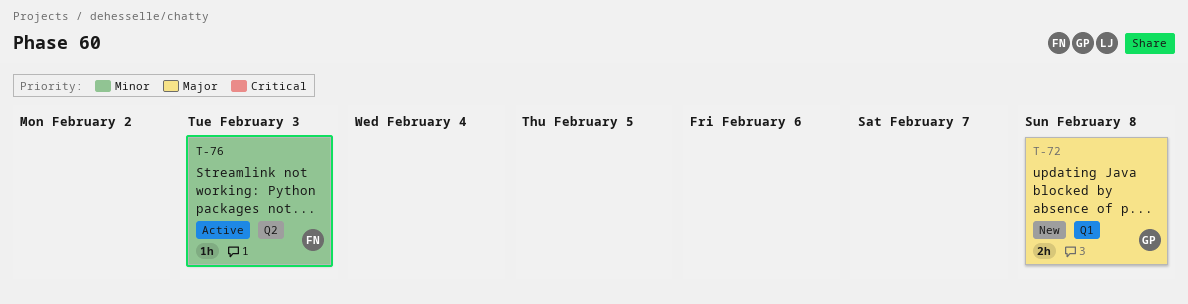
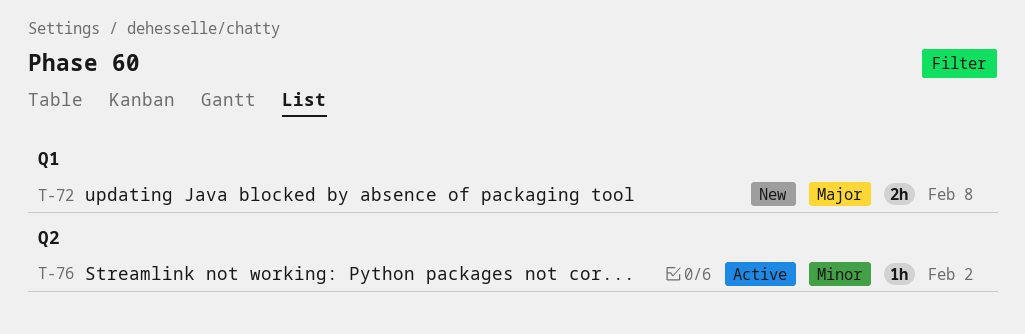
T-76, due: Feb 3 -> Feb 2

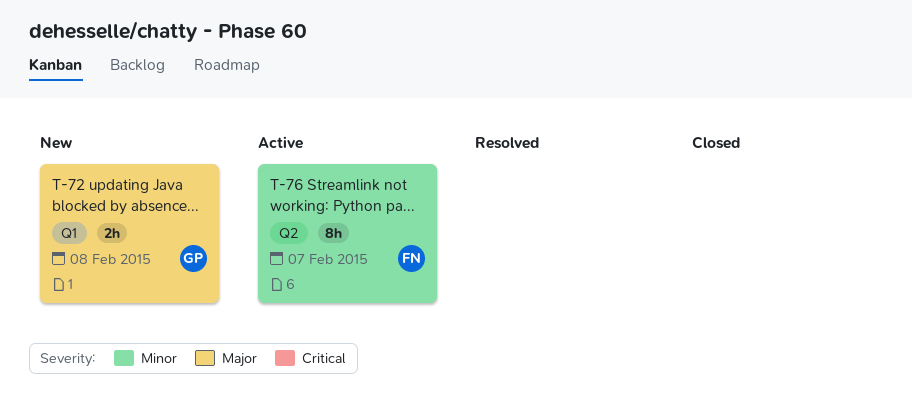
T-76, estimate: 1h -> 8h
T-76, due: Feb 2 -> Feb 7

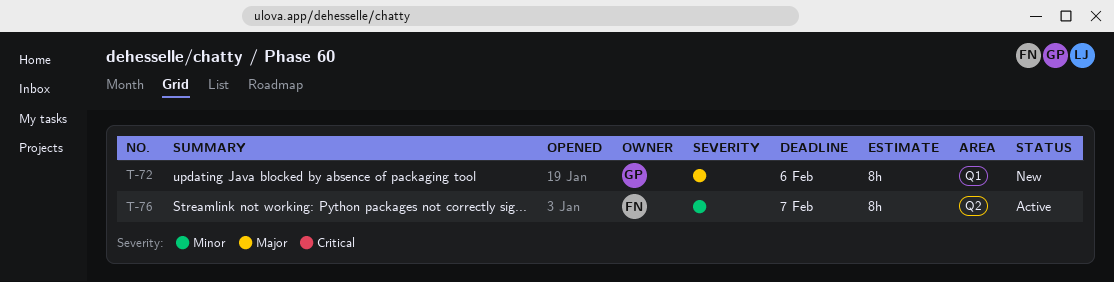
T-72, estimate: 2h -> 8h
T-72, due: Feb 8 -> Feb 6

